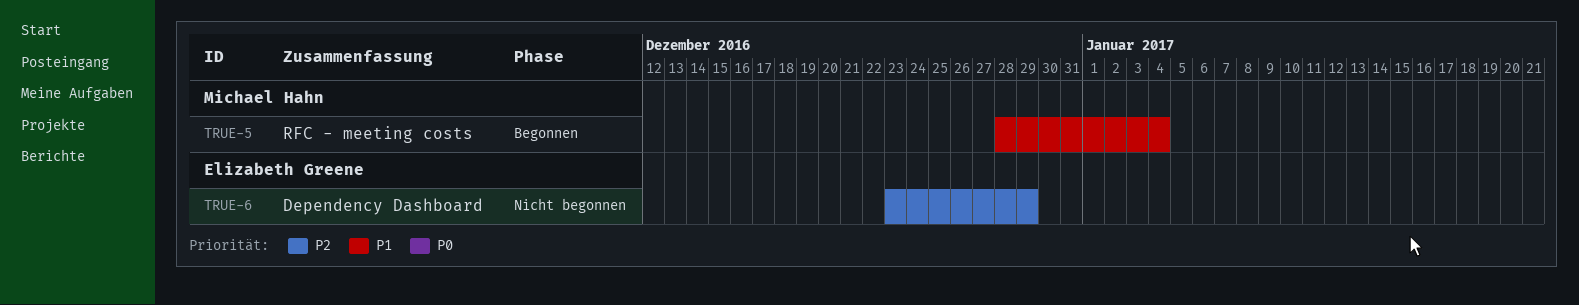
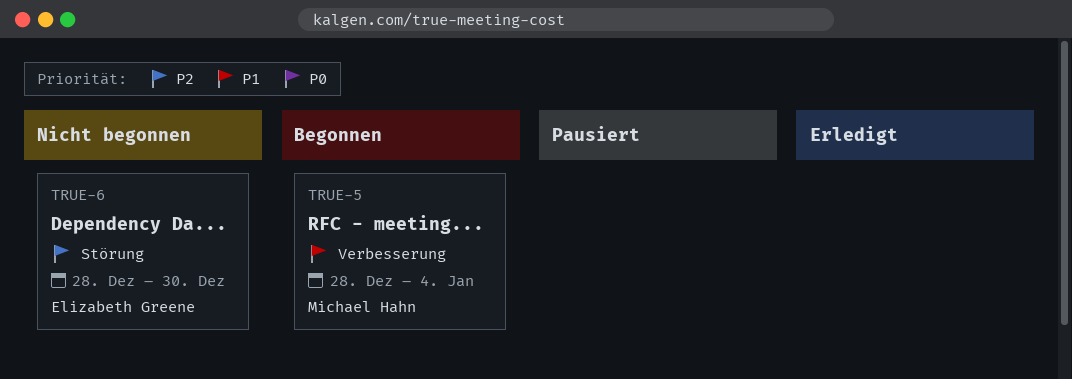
TRUE-6, start: Dec 23 -> Dec 28
TRUE-6, due: Dec 29 -> Dec 30

